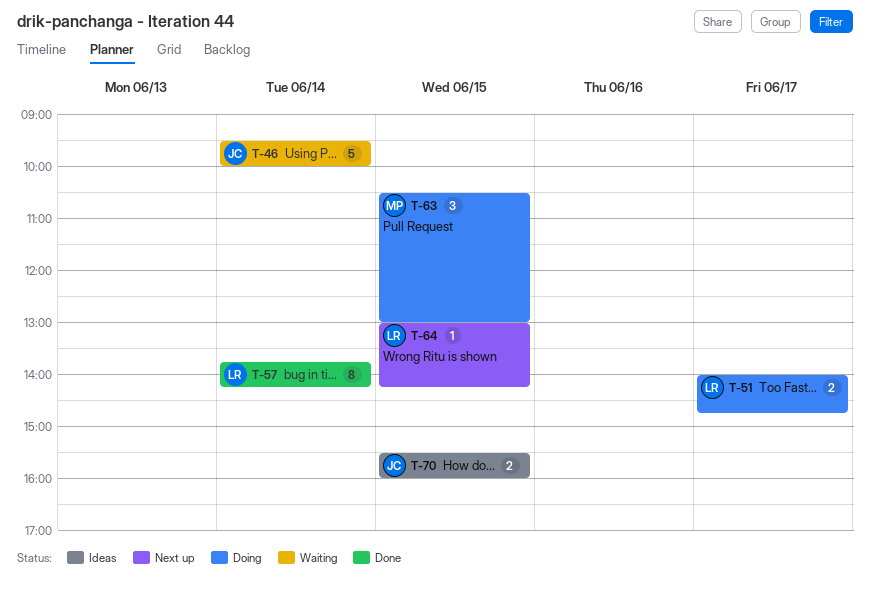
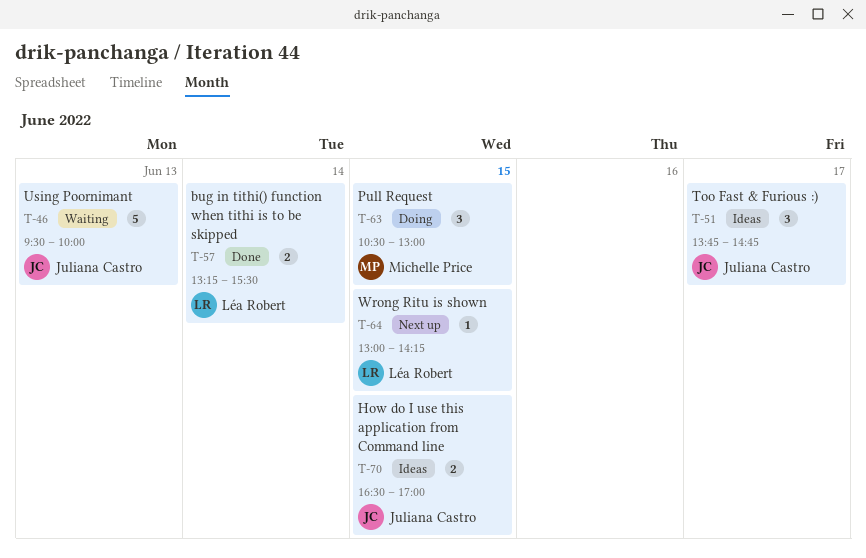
T-46, day: Jun 14 -> Jun 13
T-51, status: Doing -> Ideas
T-51, owner: Léa Robert -> Juliana Castro
T-51, estimate: 2 -> 3
T-51, begins: 14:00 -> 13:45
T-57, estimate: 8 -> 2
T-57, begins: 13:45 -> 13:15
T-57, ends: 14:15 -> 15:30
T-70, begins: 15:30 -> 16:30
T-70, ends: 16:00 -> 17:00

